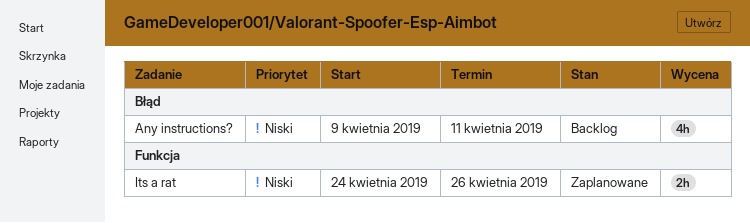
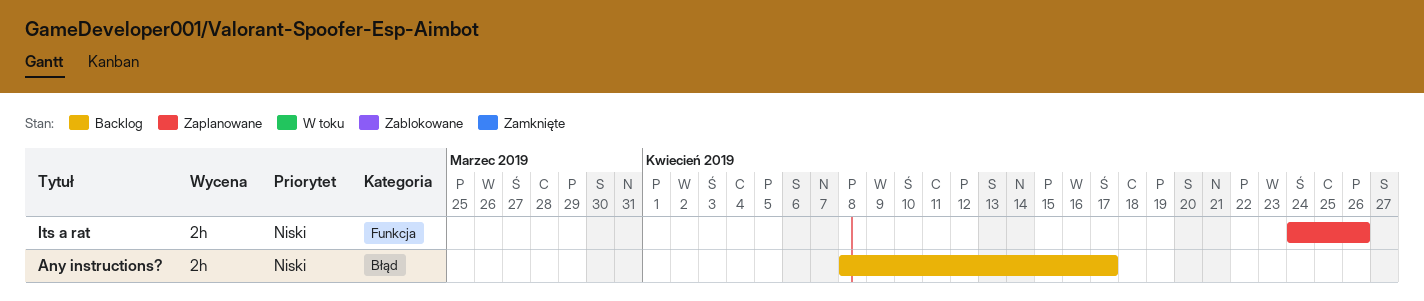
Any instructions?, estimate: 4h -> 2h
Any instructions?, start: Apr 9 -> Apr 8
Any instructions?, due: Apr 11 -> Apr 17

